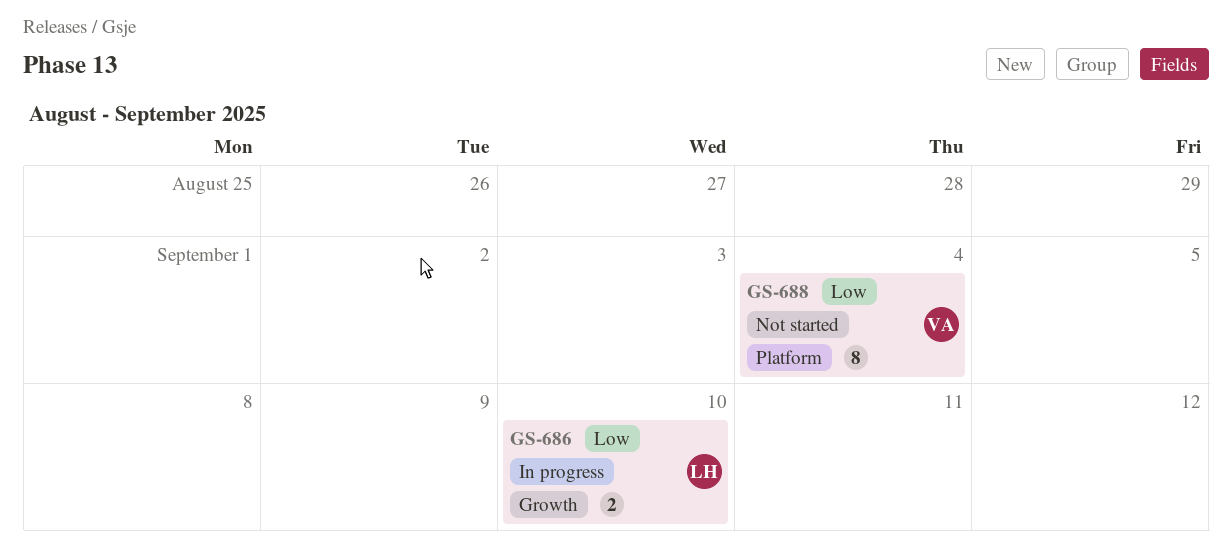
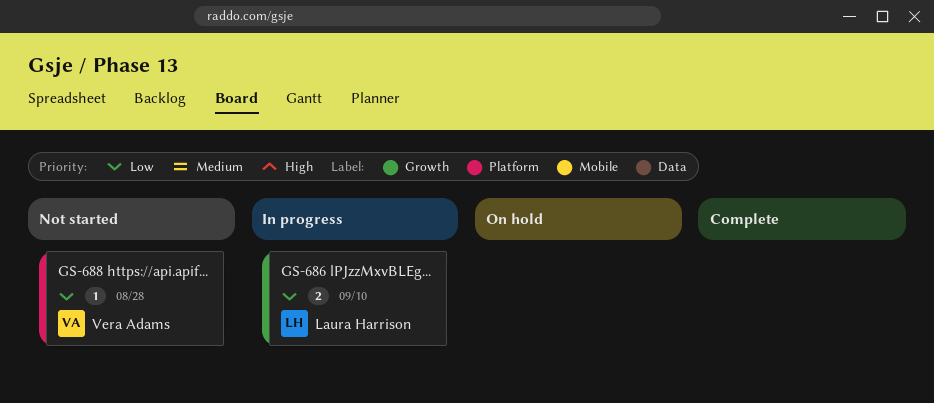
GS-688, estimate: 8 -> 1
GS-688, due: Sep 4 -> Aug 28

